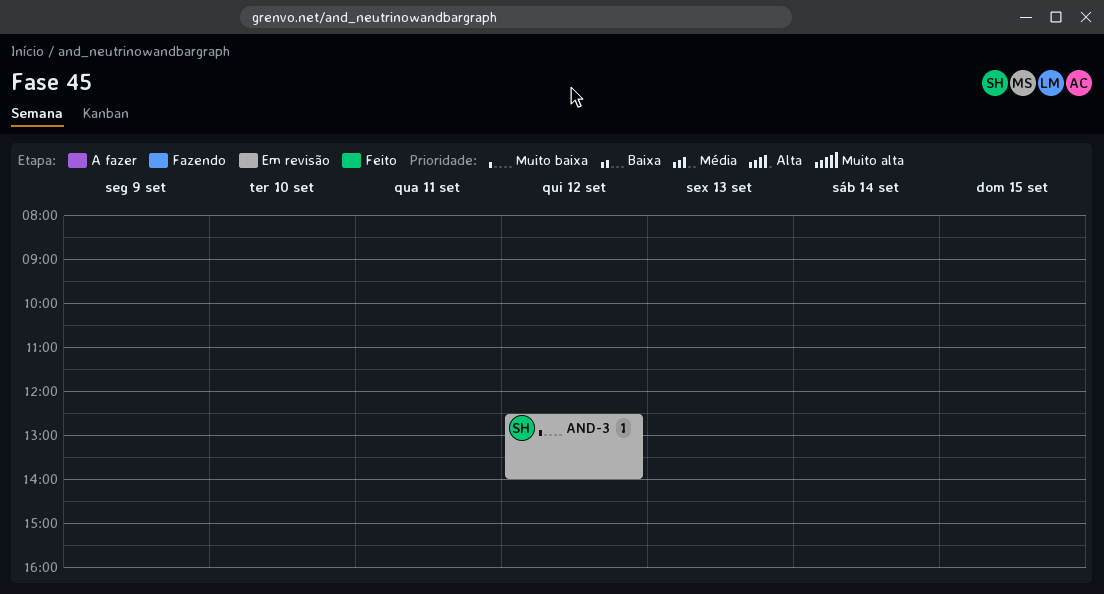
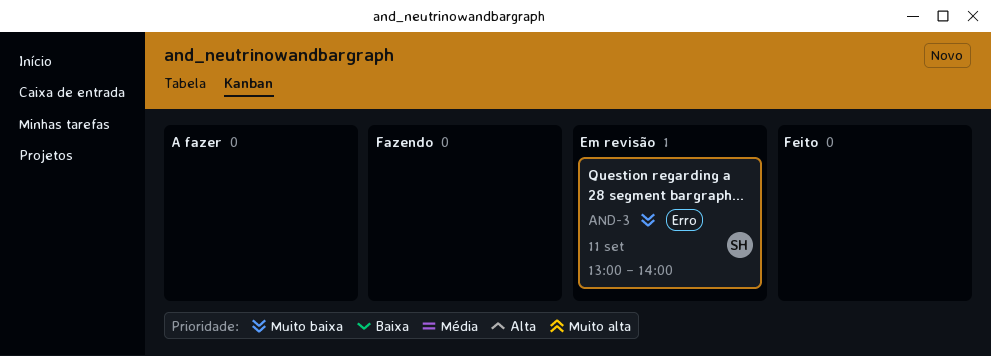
AND-3, day: Sep 12 -> Sep 11
AND-3, begins: 12:30 -> 13:00

